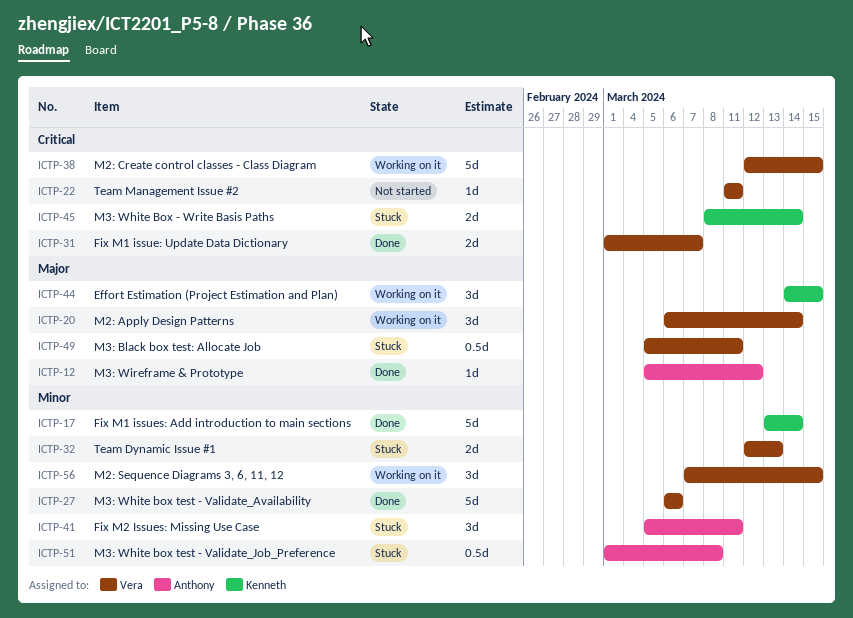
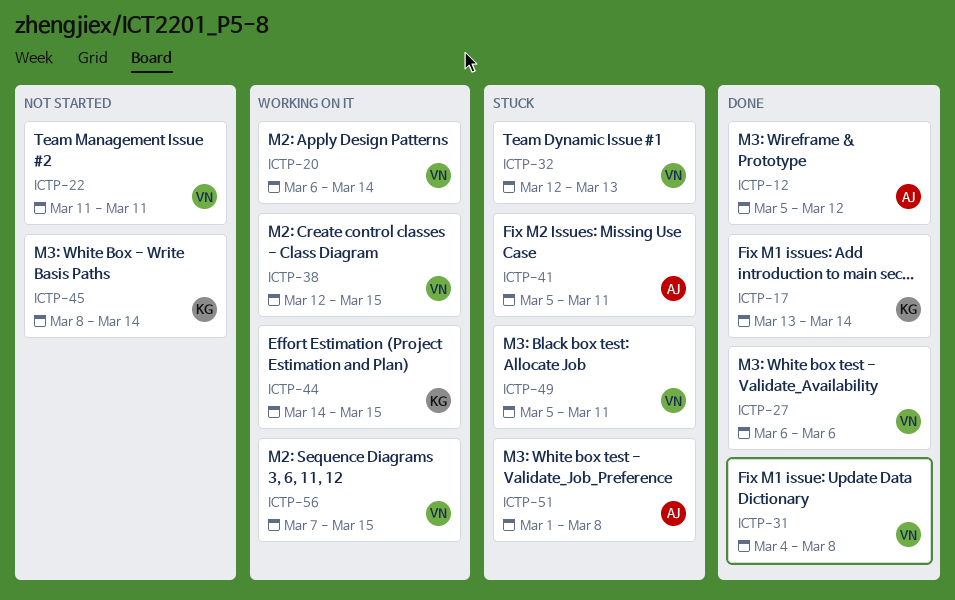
ICTP-31, start: Mar 1 -> Mar 4
ICTP-31, due: Mar 7 -> Mar 8
ICTP-45, status: Stuck -> Not started

